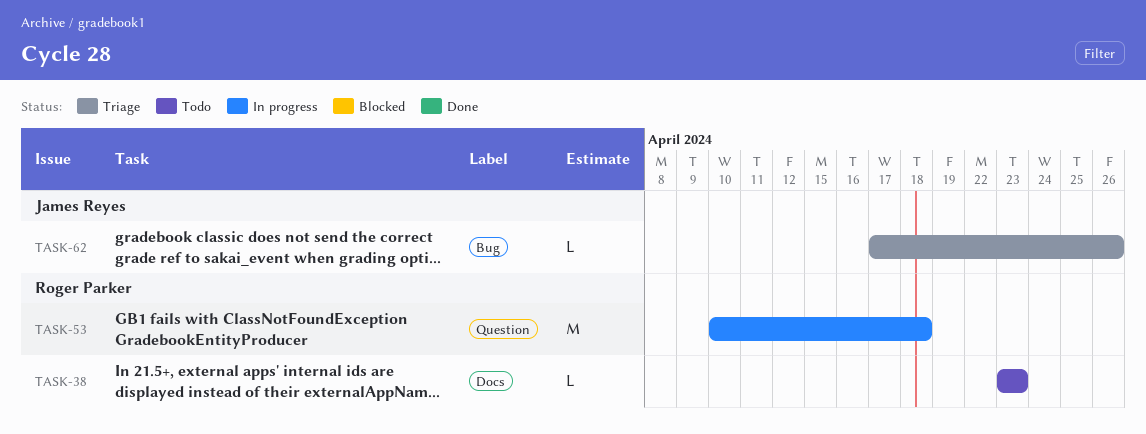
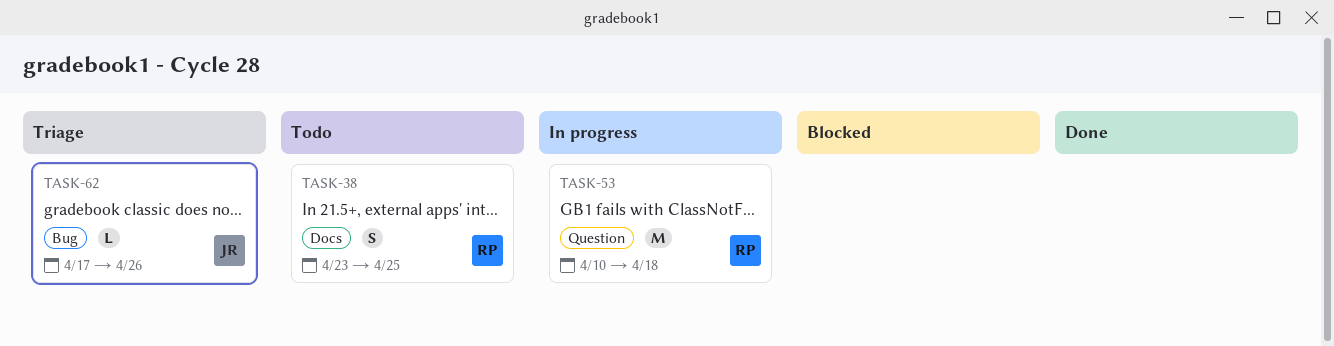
TASK-38, estimate: L -> S
TASK-38, due: Apr 23 -> Apr 25

